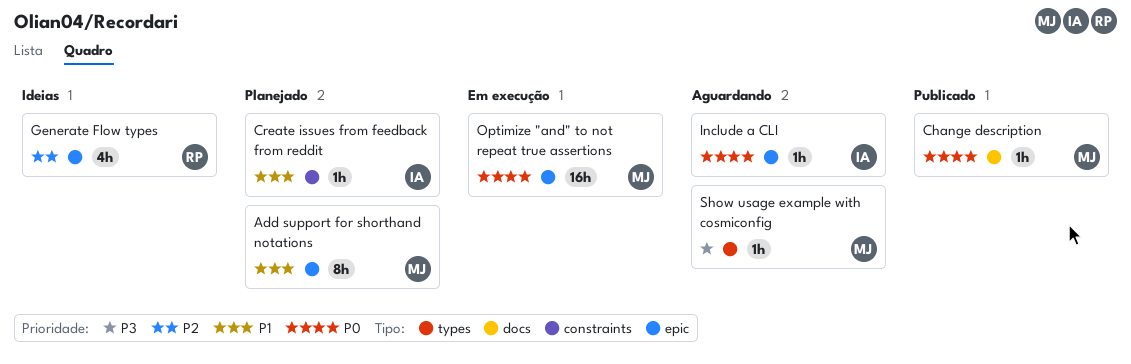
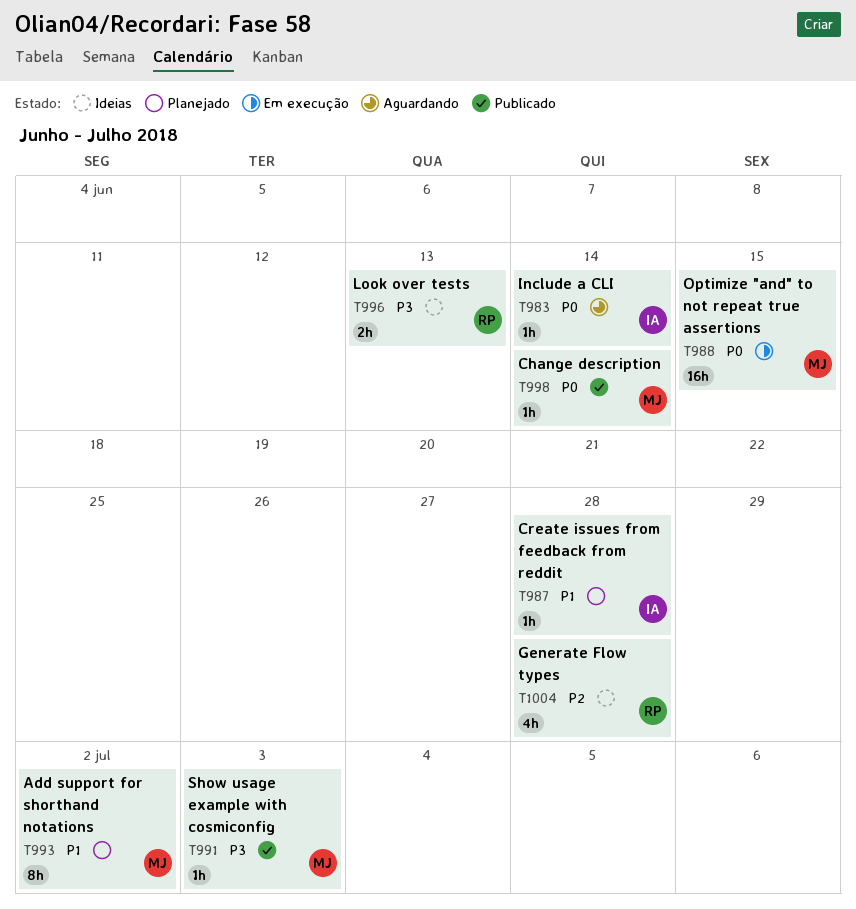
Look over tests: none -> present
Show usage example with cosmiconfig, status: Aguardando -> Publicado

